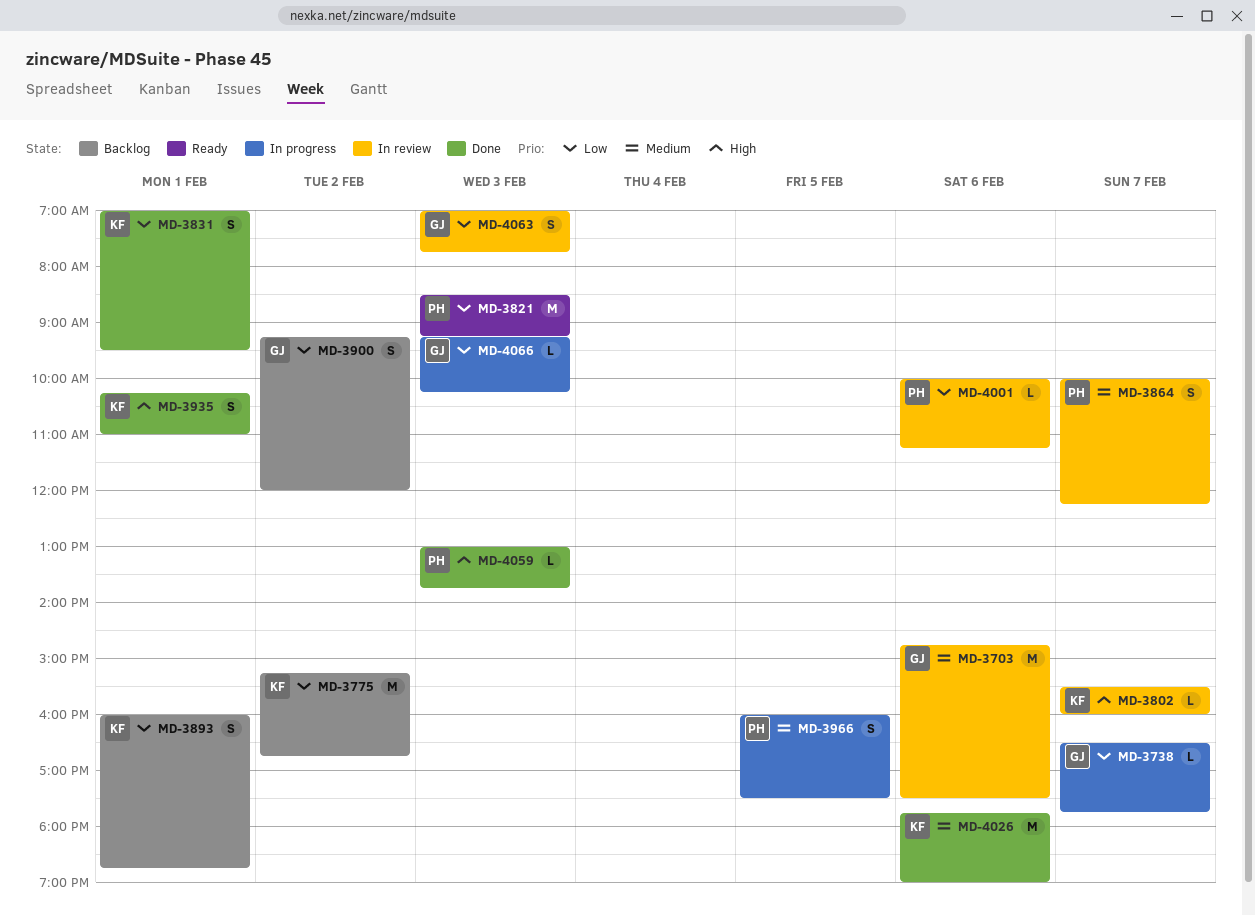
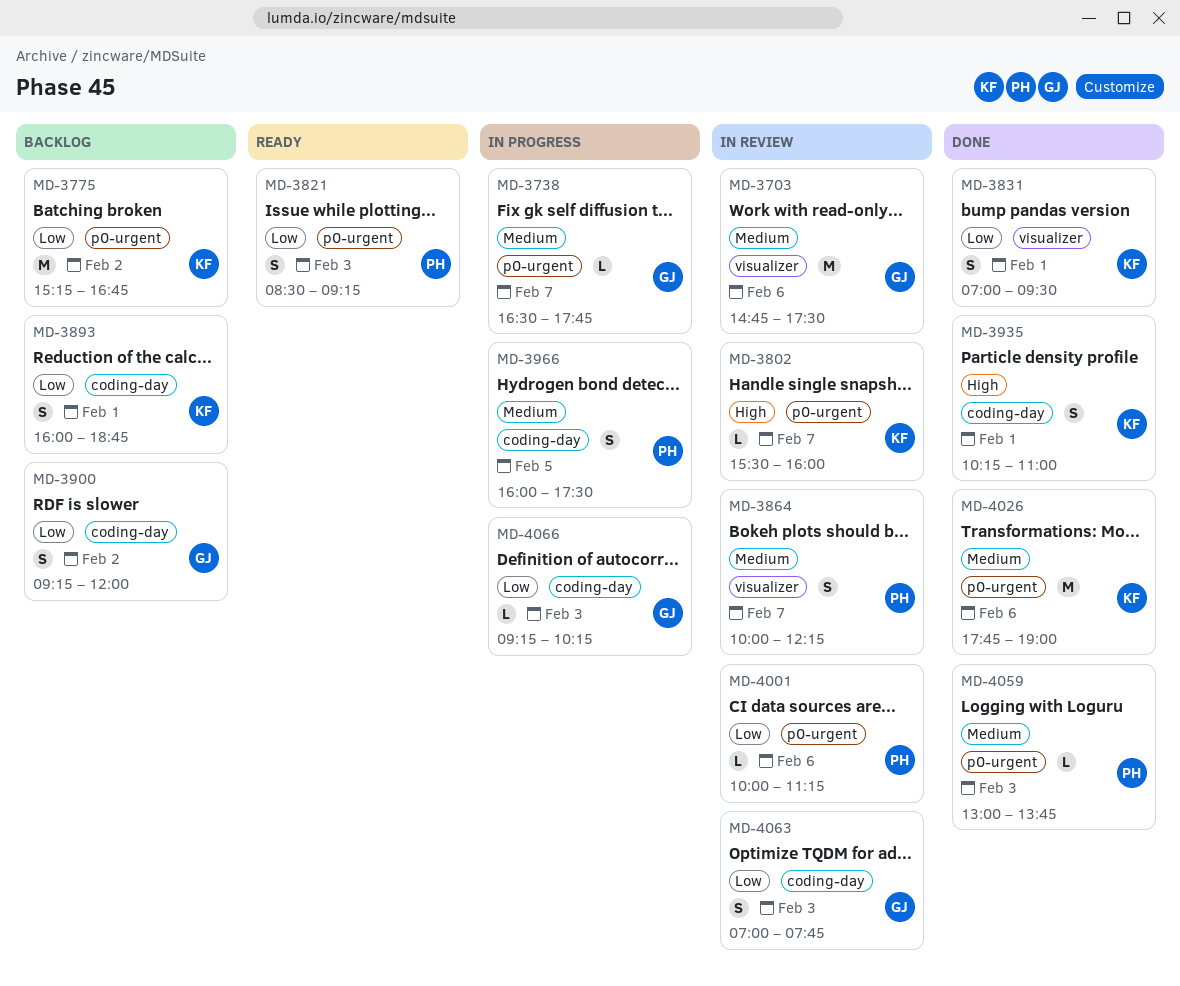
MD-3738, priority: Low -> Medium
MD-3821, estimate: M -> S
MD-4059, priority: High -> Medium

